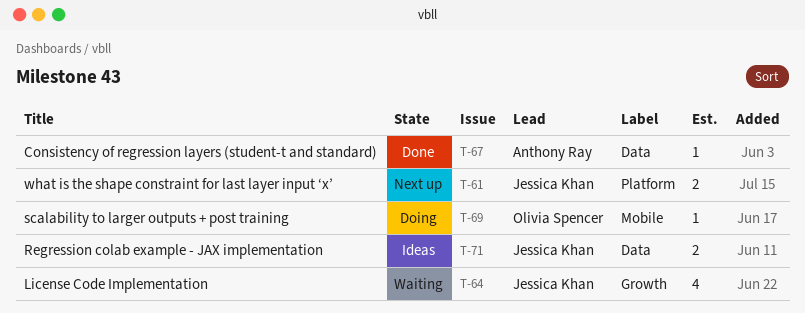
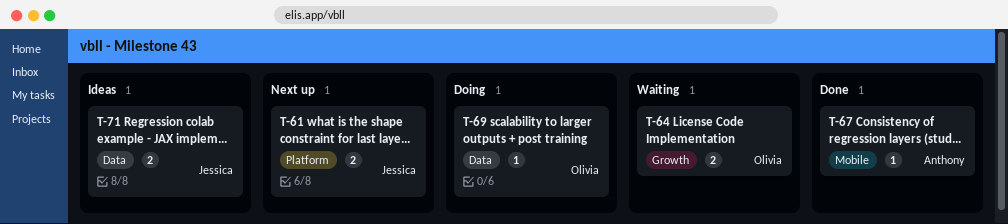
T-64, owner: Jessica Khan -> Olivia Spencer
T-64, estimate: 4 -> 2
T-67, label: Data -> Mobile
T-69, label: Mobile -> Data

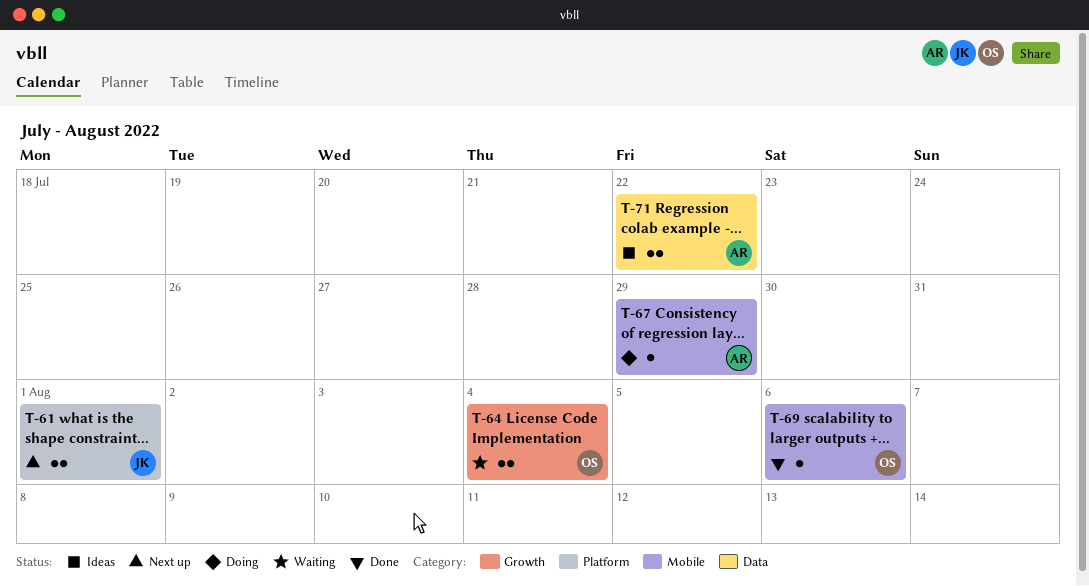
T-67, status: Done -> Doing
T-69, status: Doing -> Done
T-69, label: Data -> Mobile
T-71, owner: Jessica -> Anthony

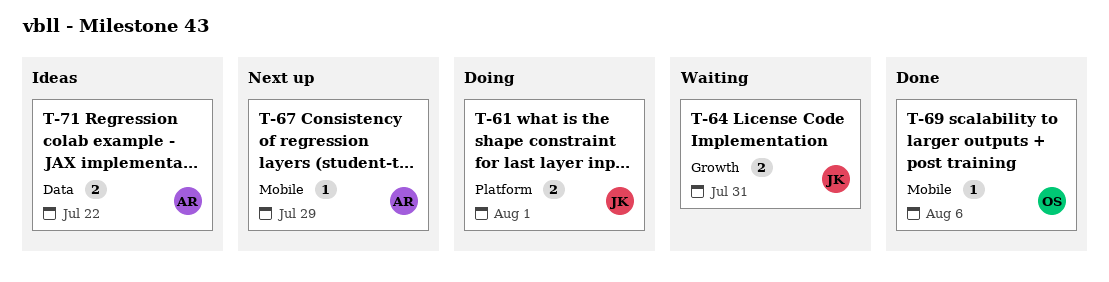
T-61, status: Next up -> Doing
T-64, owner: OS -> JK
T-64, due: Aug 4 -> Jul 31
T-67, status: Doing -> Next up

